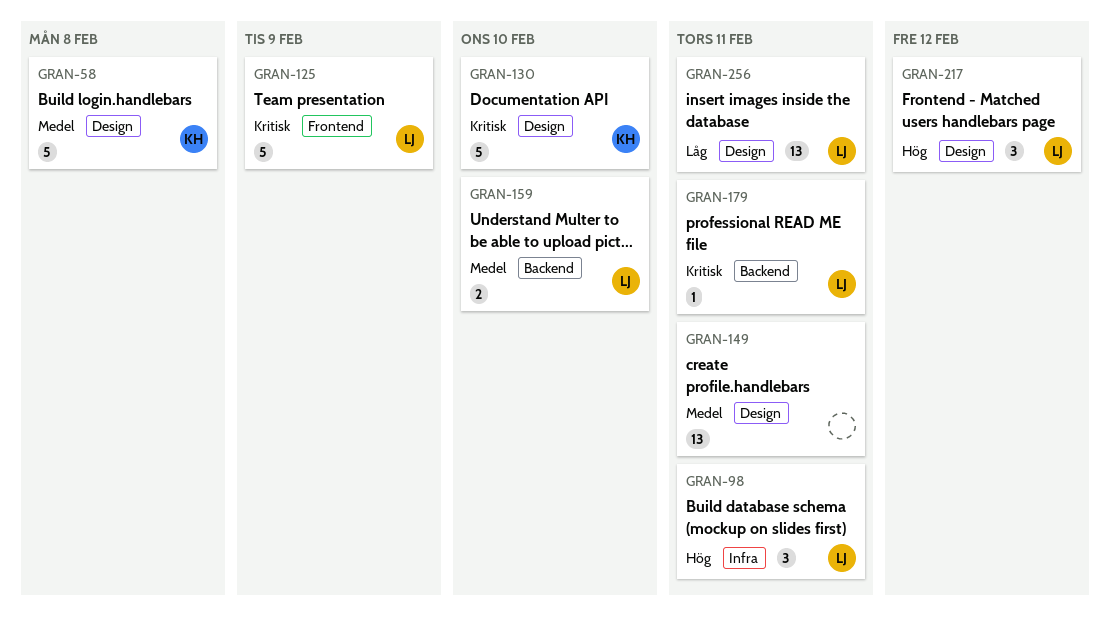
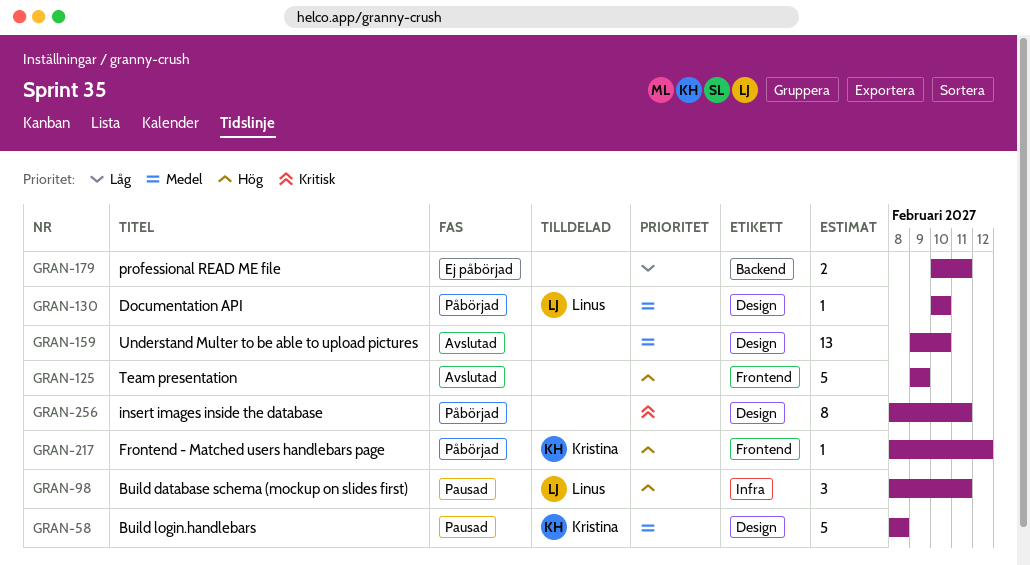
GRAN-125, owner: Linus -> none
GRAN-125, priority: Kritisk -> Hög
GRAN-130, owner: Kristina -> Linus
GRAN-130, priority: Kritisk -> Medel
GRAN-130, estimate: 5 -> 1
GRAN-149: present -> none
GRAN-159, owner: Linus -> none
GRAN-159, label: Backend -> Design
GRAN-159, estimate: 2 -> 13
GRAN-179, owner: Linus -> none
GRAN-179, priority: Kritisk -> Låg
GRAN-179, estimate: 1 -> 2
GRAN-217, owner: Linus -> Kristina
GRAN-217, label: Design -> Frontend
GRAN-217, estimate: 3 -> 1
GRAN-256, owner: Linus -> none
GRAN-256, priority: Låg -> Kritisk
GRAN-256, estimate: 13 -> 8

